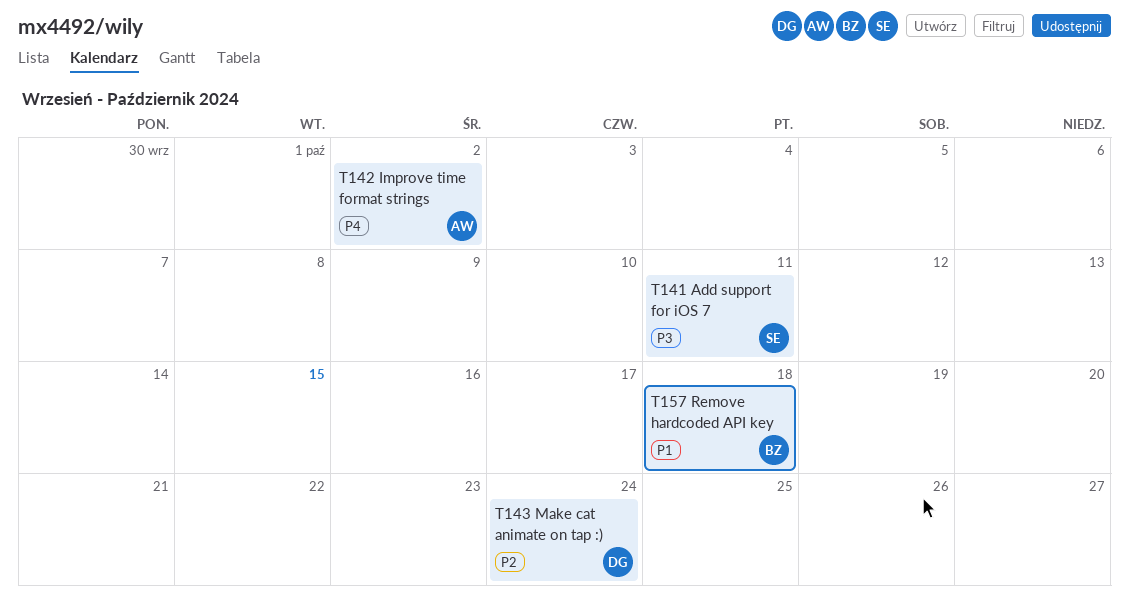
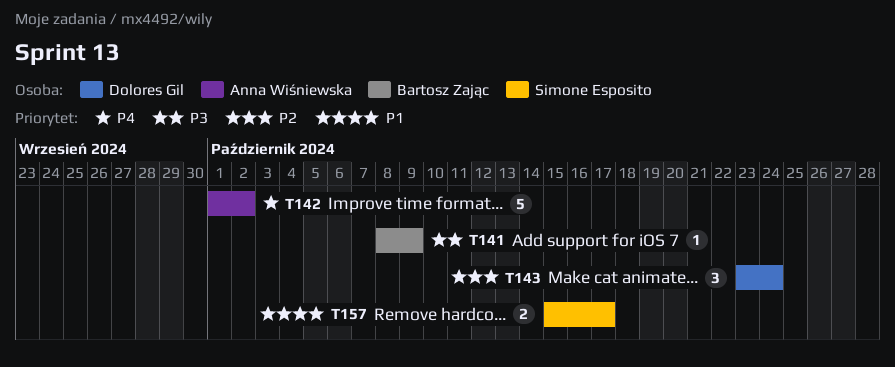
T141, owner: Simone Esposito -> Bartosz Zając
T141, due: Oct 11 -> Oct 9
T157, owner: Bartosz Zając -> Simone Esposito
T157, due: Oct 18 -> Oct 17

